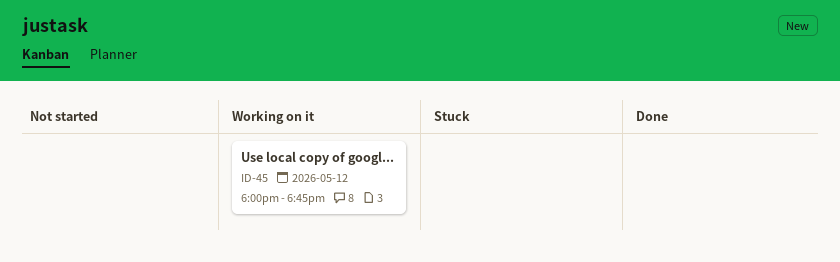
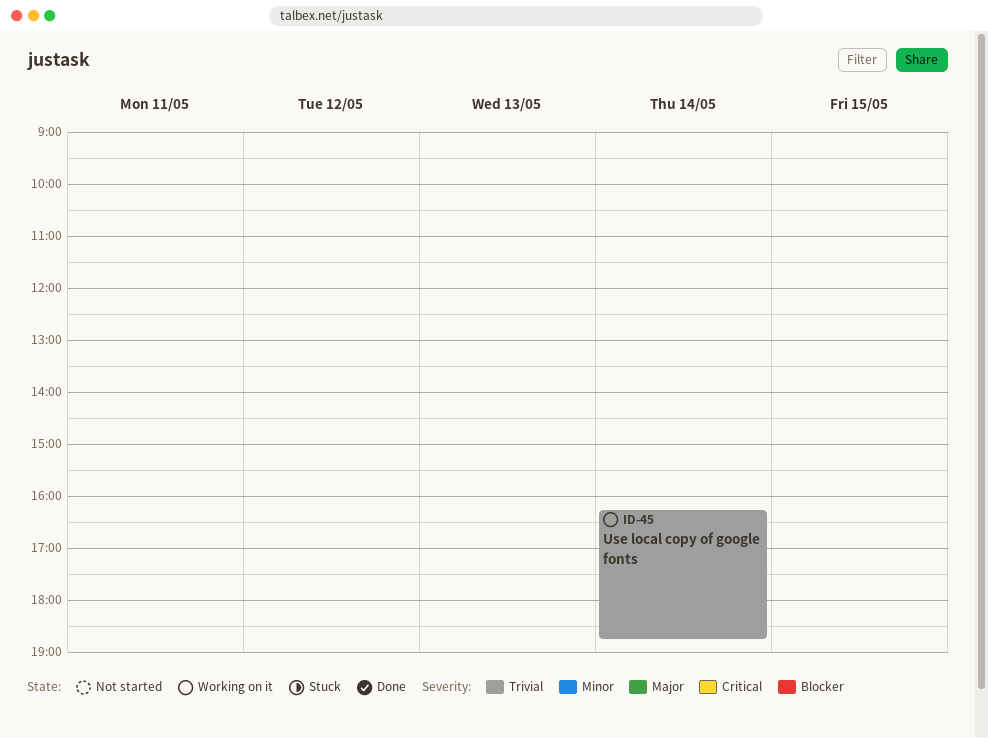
ID-45, day: May 12 -> May 14
ID-45, begins: 18:00 -> 16:15

